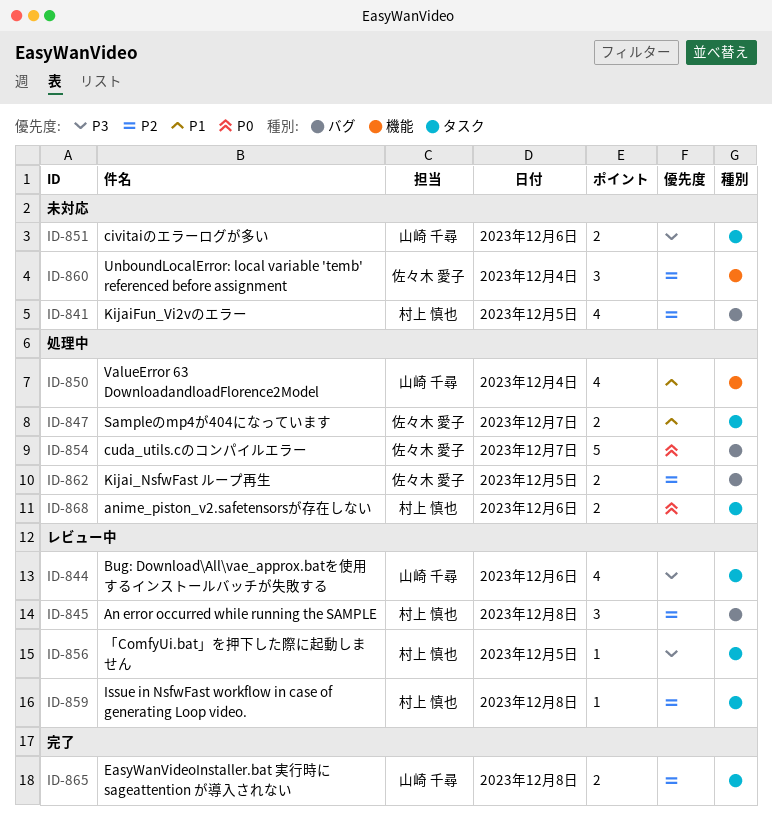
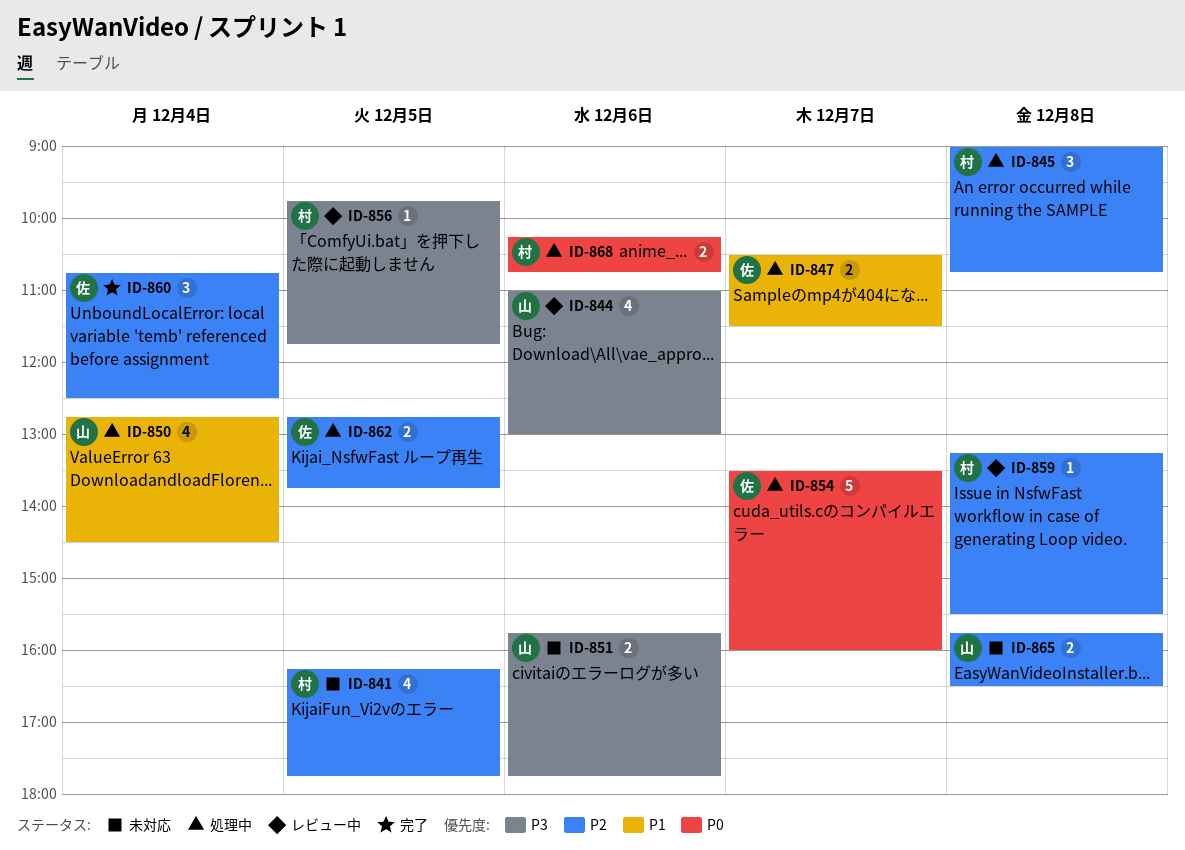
ID-845, status: レビュー中 -> 処理中
ID-860, status: 未対応 -> 完了
ID-865, status: 完了 -> 未対応

